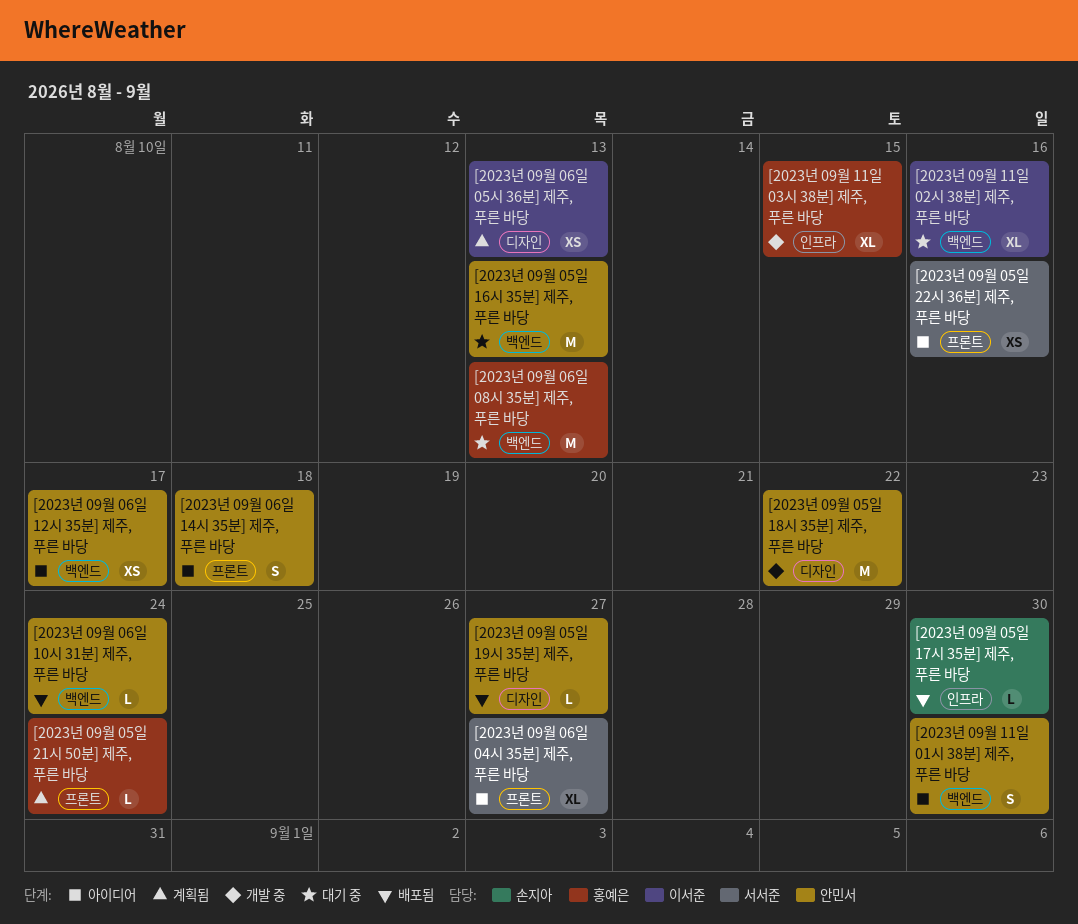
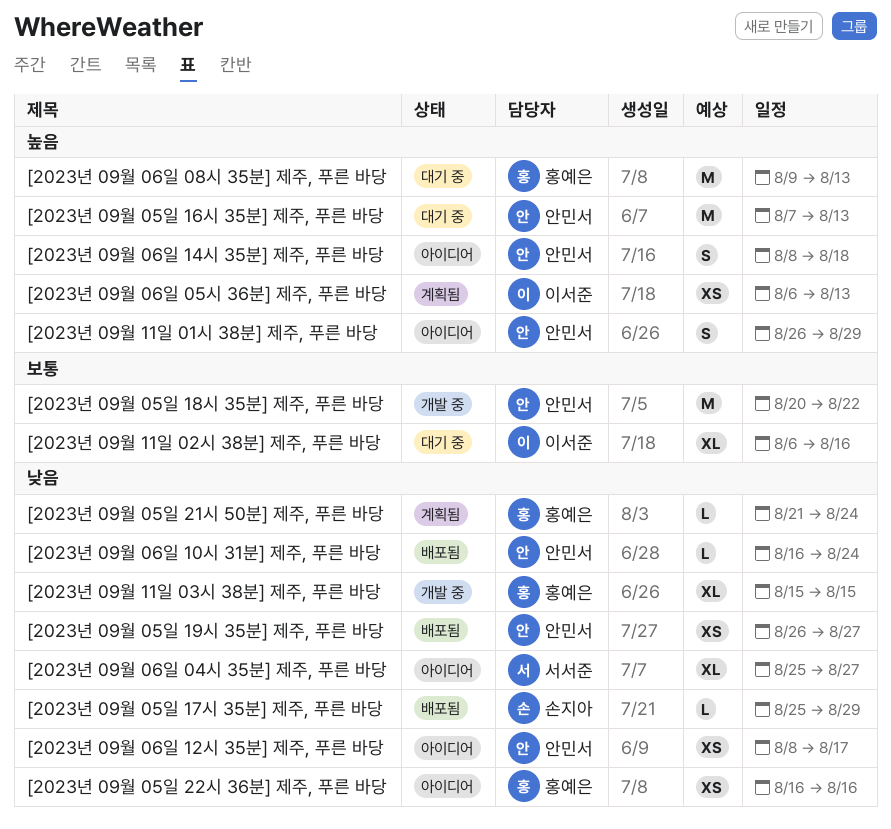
[2023년 09월 05일 17시 35분] 제주, 푸른 바당, due: Aug 30 -> Aug 29
[2023년 09월 05일 19시 35분] 제주, 푸른 바당, estimate: L -> XS
[2023년 09월 05일 22시 36분] 제주, 푸른 바당, owner: 서서준 -> 홍예은
[2023년 09월 11일 01시 38분] 제주, 푸른 바당, due: Aug 30 -> Aug 29

